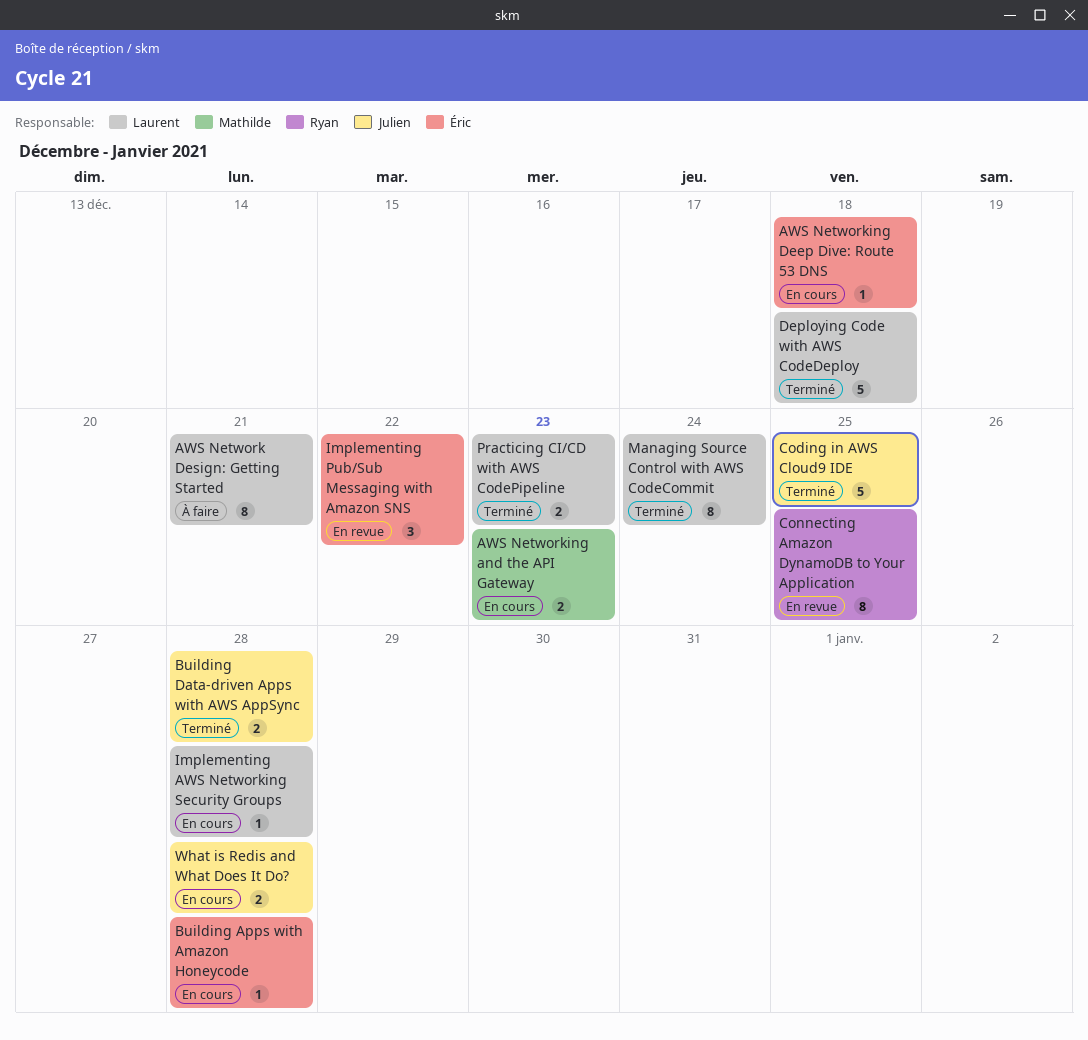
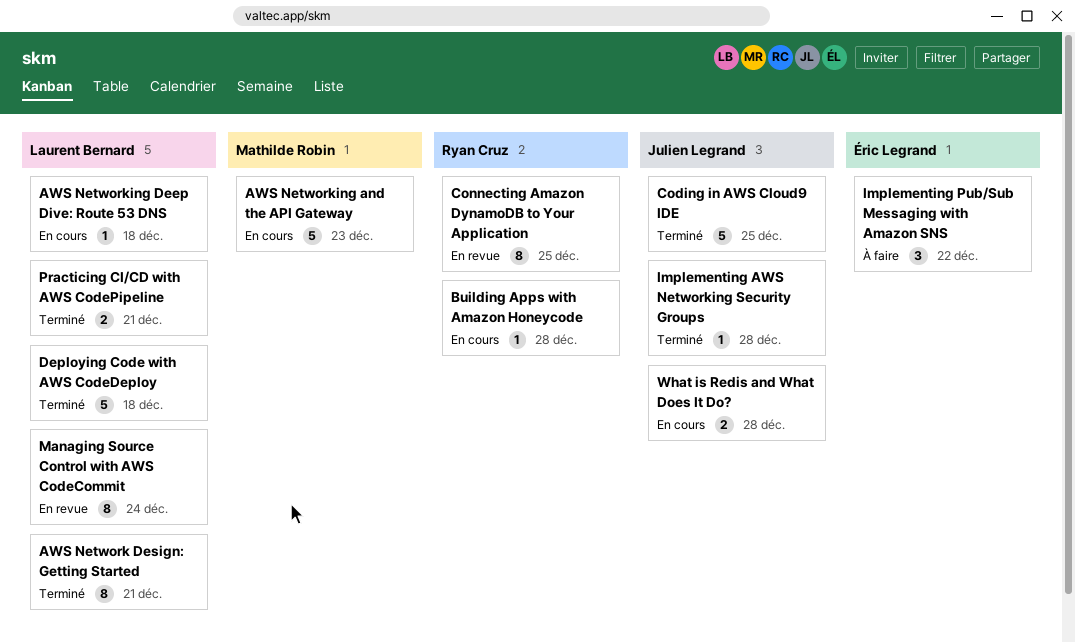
AWS Network Design: Getting Started, status: À faire -> Terminé
AWS Networking and the API Gateway, estimate: 2 -> 5
AWS Networking Deep Dive: Route 53 DNS, owner: Éric Legrand -> Laurent Bernard
Building Apps with Amazon Honeycode, owner: Éric Legrand -> Ryan Cruz
Building Data-driven Apps with AWS AppSync: present -> none
Implementing AWS Networking Security Groups, status: En cours -> Terminé
Implementing AWS Networking Security Groups, owner: Laurent Bernard -> Julien Legrand
Implementing Pub/Sub Messaging with Amazon SNS, status: En revue -> À faire
Managing Source Control with AWS CodeCommit, status: Terminé -> En revue
Practicing CI/CD with AWS CodePipeline, due: Dec 23 -> Dec 21

